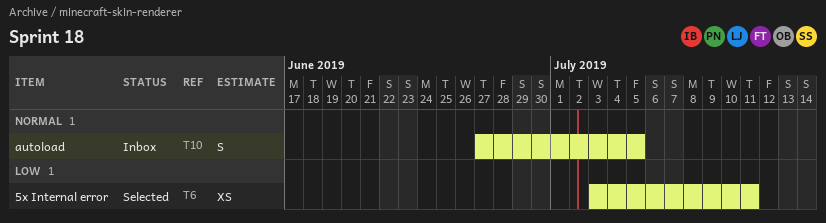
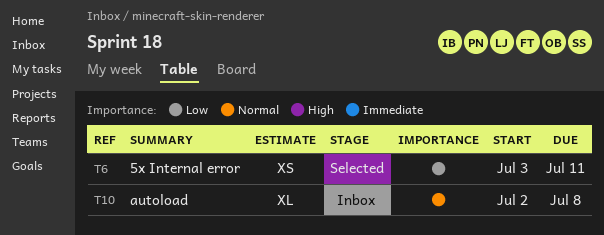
T10, estimate: S -> XL
T10, start: Jun 27 -> Jul 2
T10, due: Jul 5 -> Jul 8

